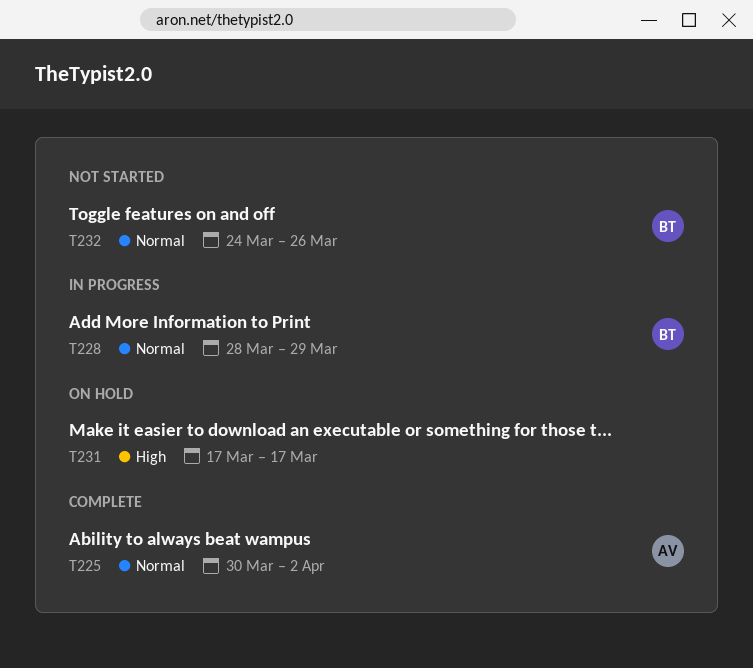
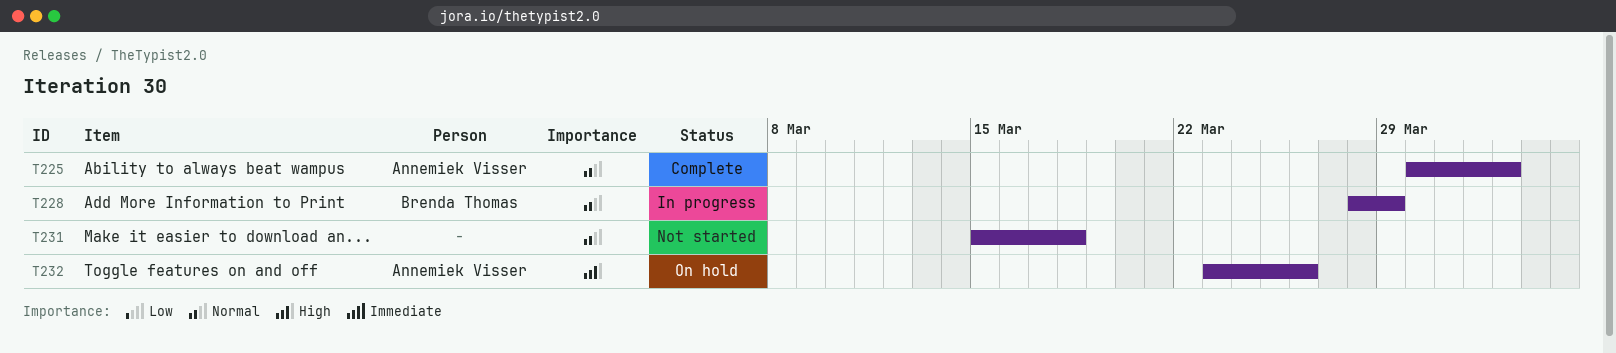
T231, status: On hold -> Not started
T231, priority: High -> Normal
T231, start: Mar 17 -> Mar 15
T231, due: Mar 17 -> Mar 18
T232, status: Not started -> On hold
T232, owner: Brenda Thomas -> Annemiek Visser
T232, priority: Normal -> High
T232, start: Mar 24 -> Mar 23

